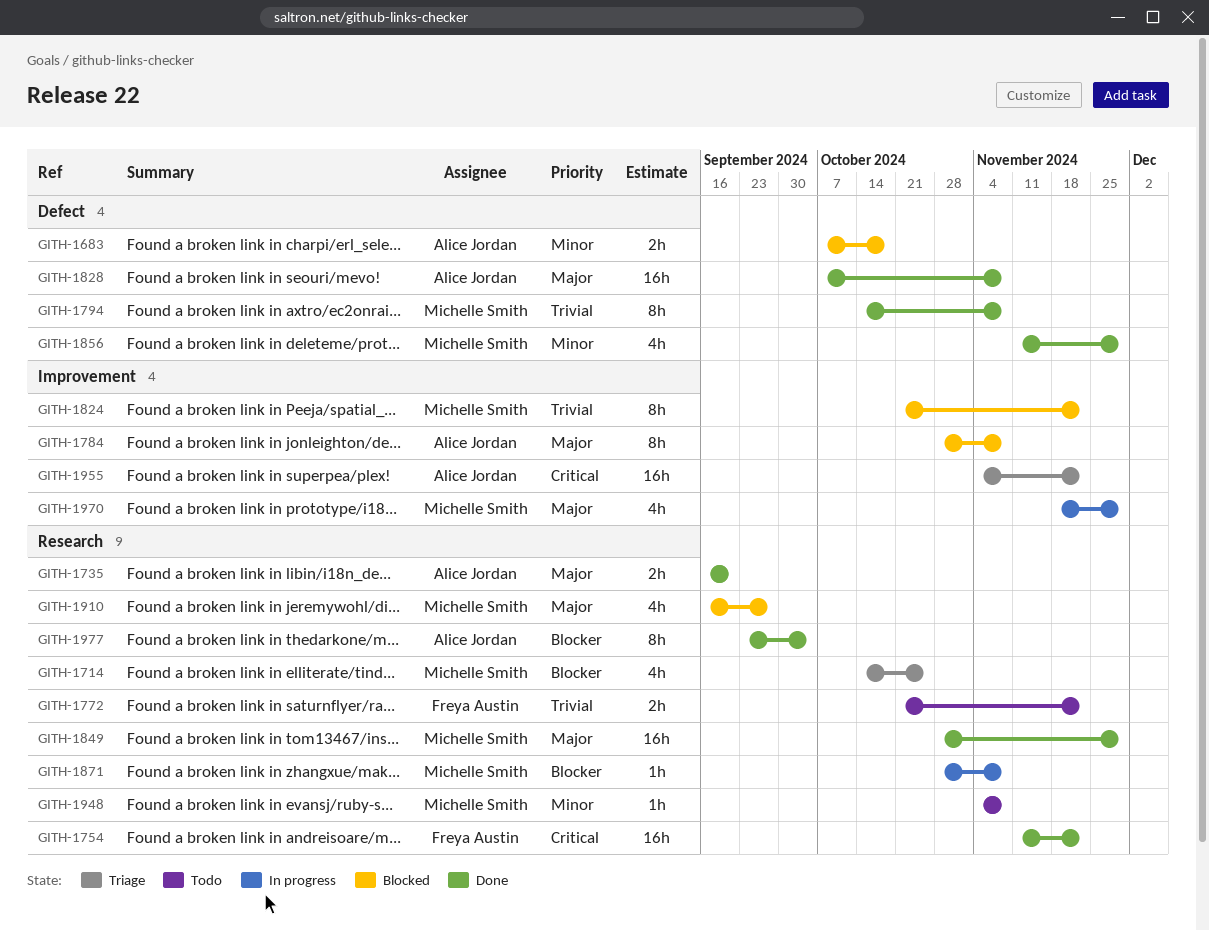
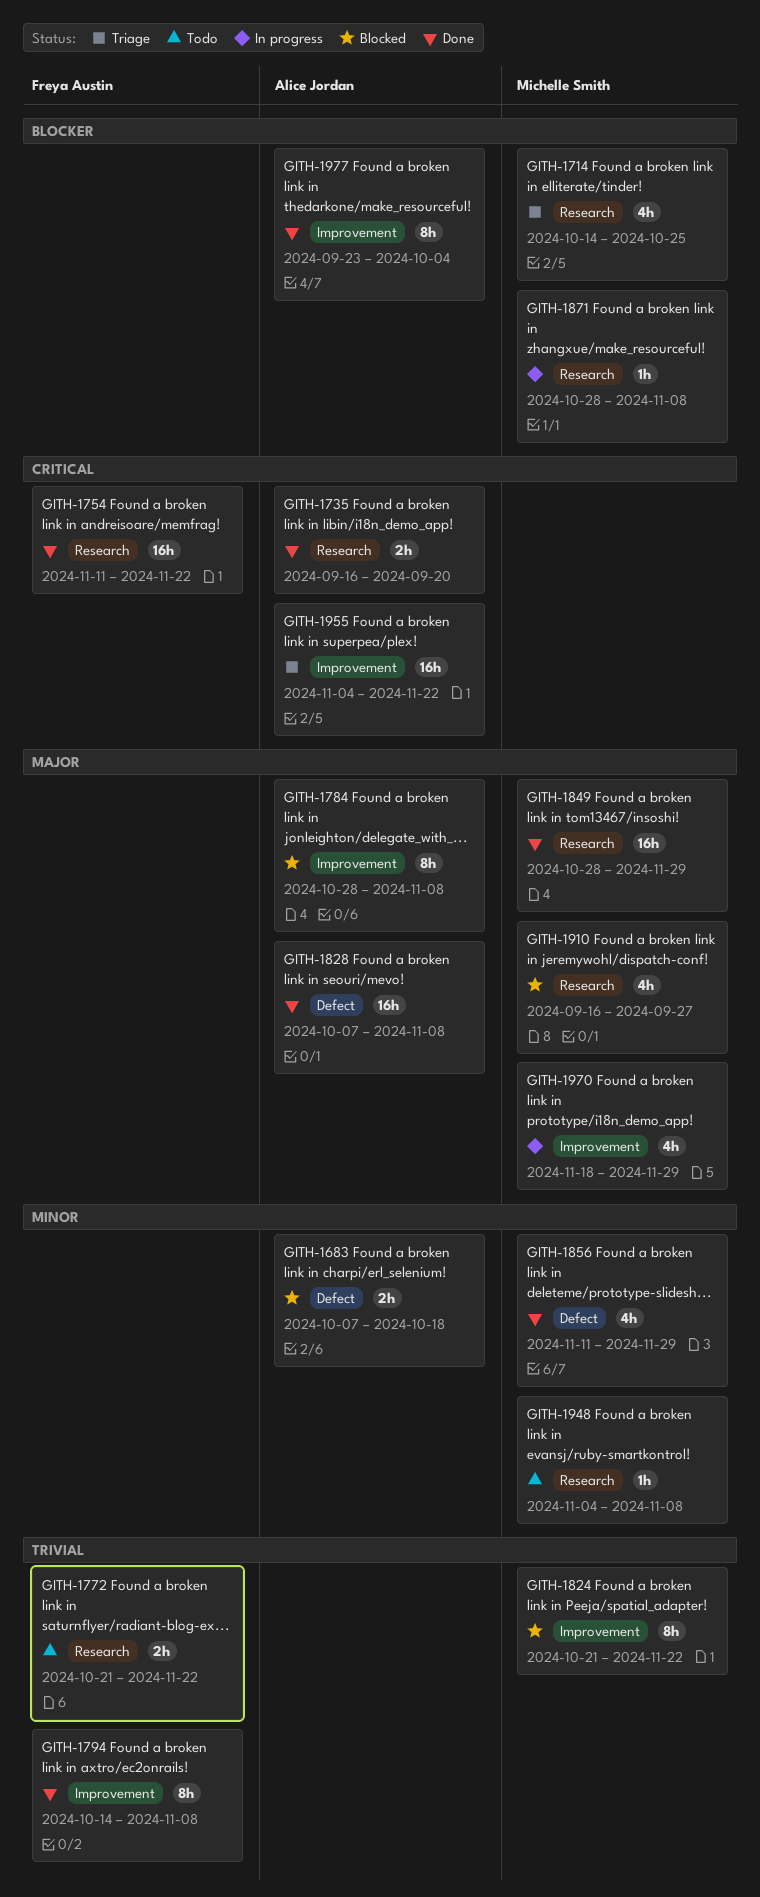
GITH-1735, priority: Major -> Critical
GITH-1794, owner: Michelle Smith -> Freya Austin
GITH-1794, label: Defect -> Improvement
GITH-1977, label: Research -> Improvement

